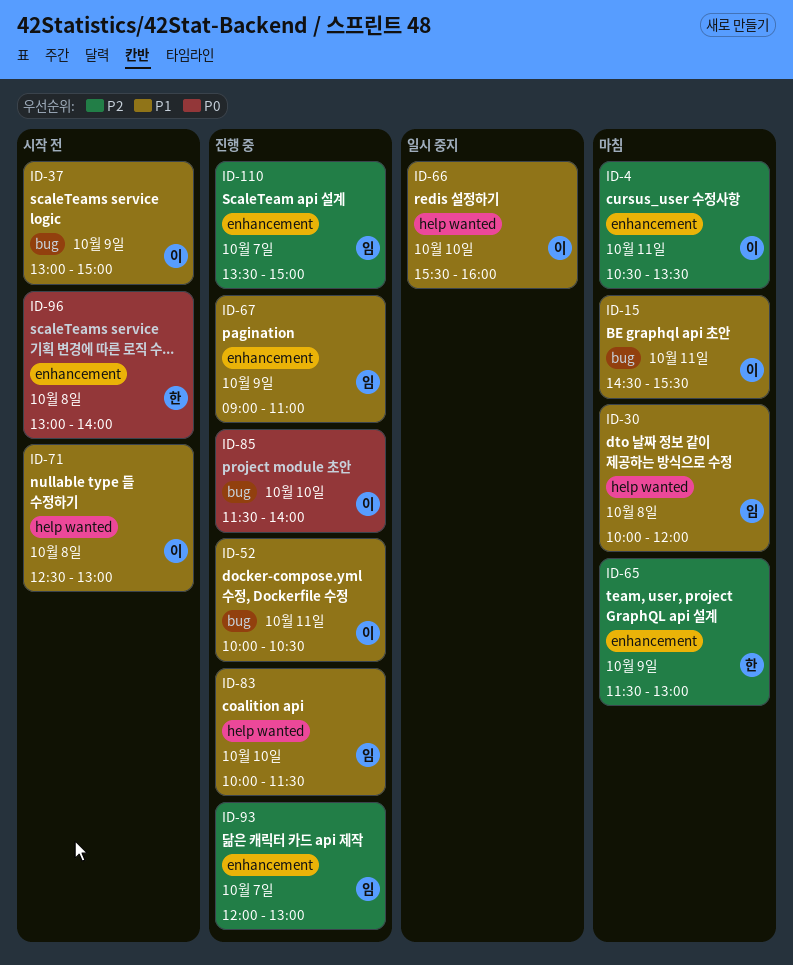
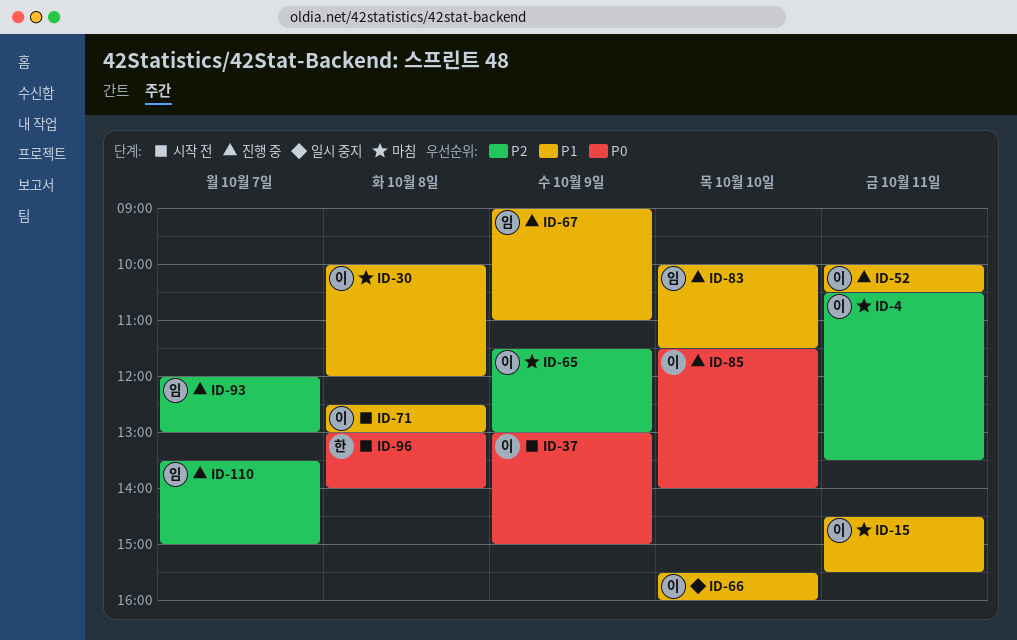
ID-30, owner: 임 -> 이
ID-37, priority: P1 -> P0
ID-65, owner: 한 -> 이

